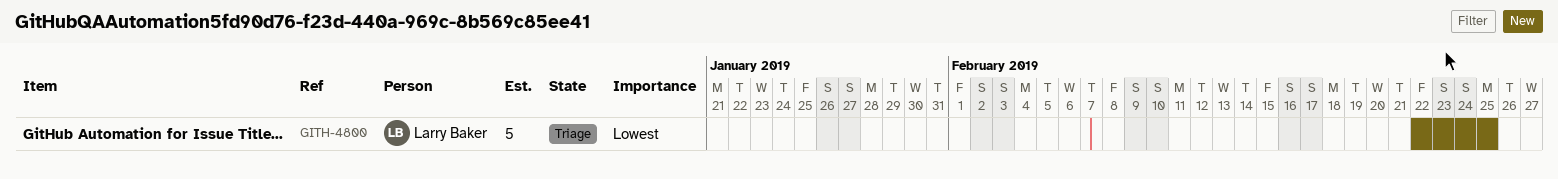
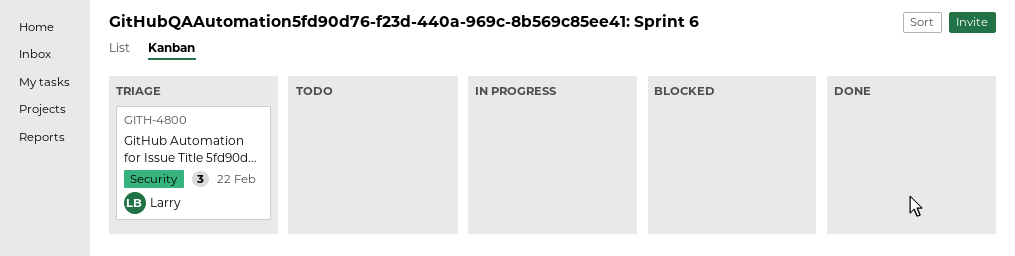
GITH-4800, estimate: 5 -> 3
GITH-4800, due: Feb 25 -> Feb 22

